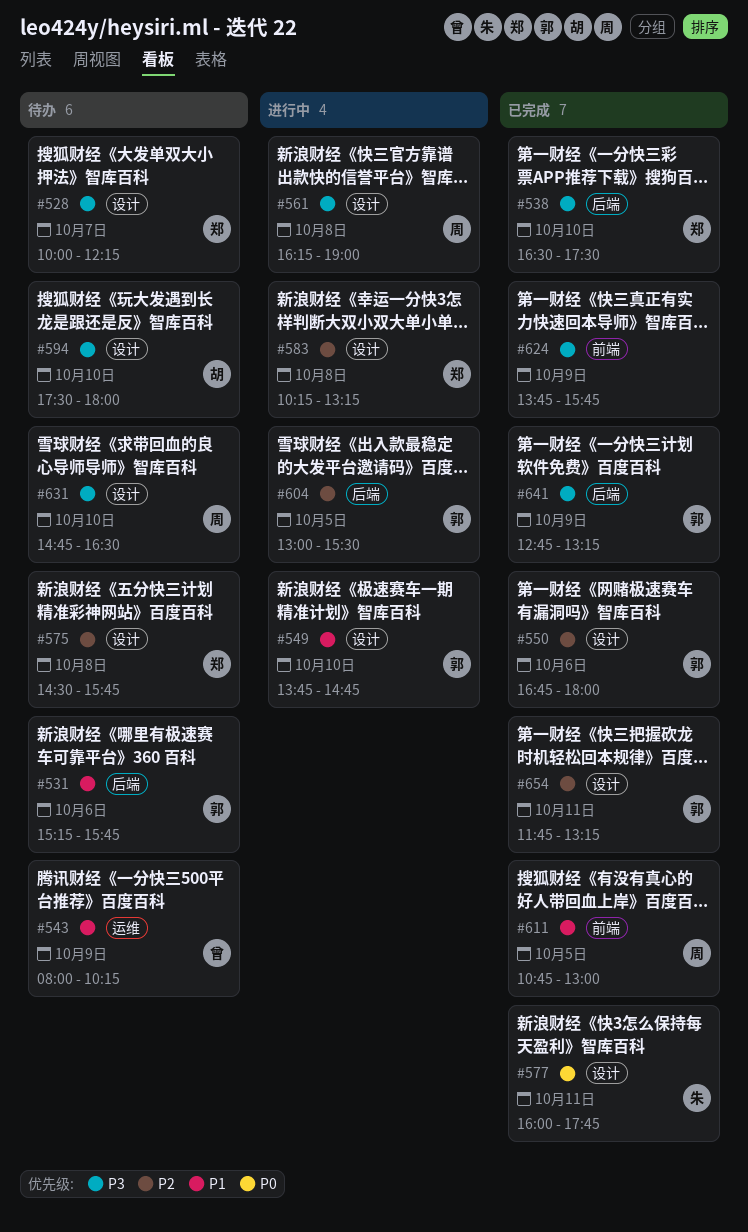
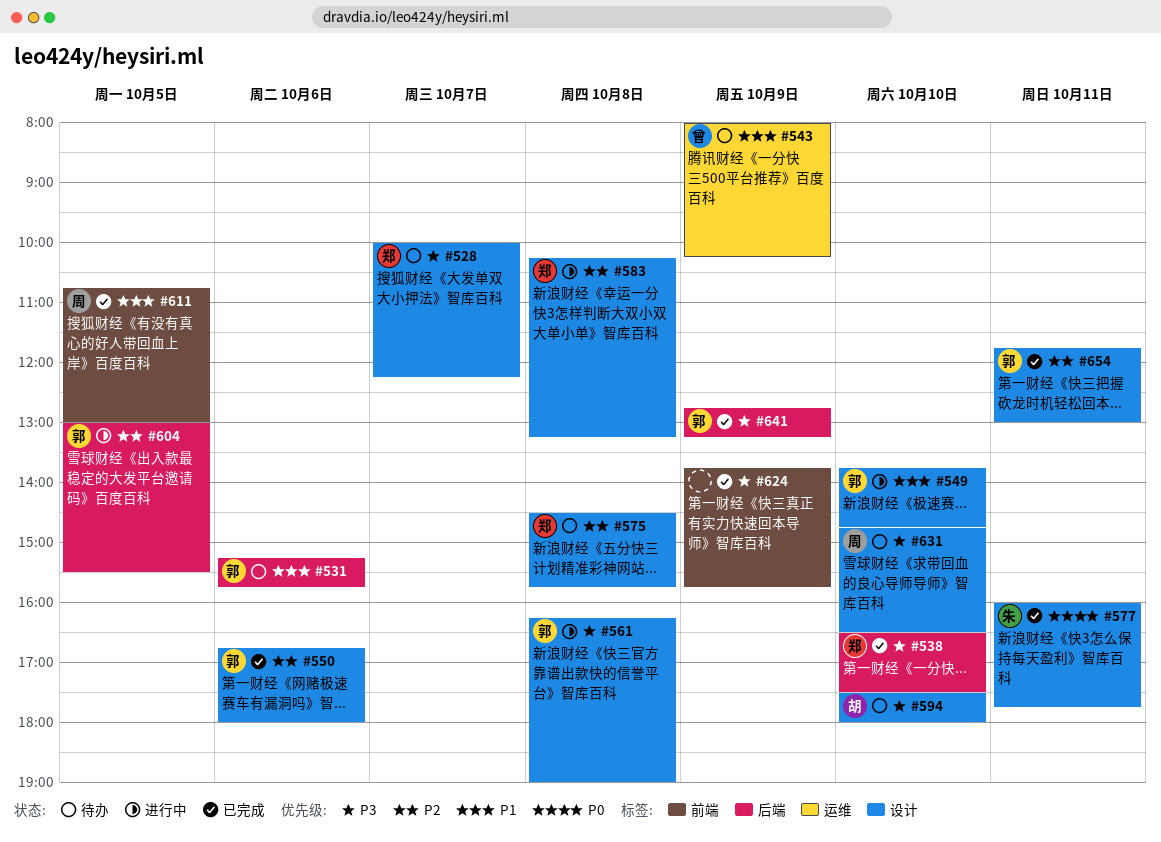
#561, owner: 周 -> 郭
#654, ends: 13:15 -> 13:00

